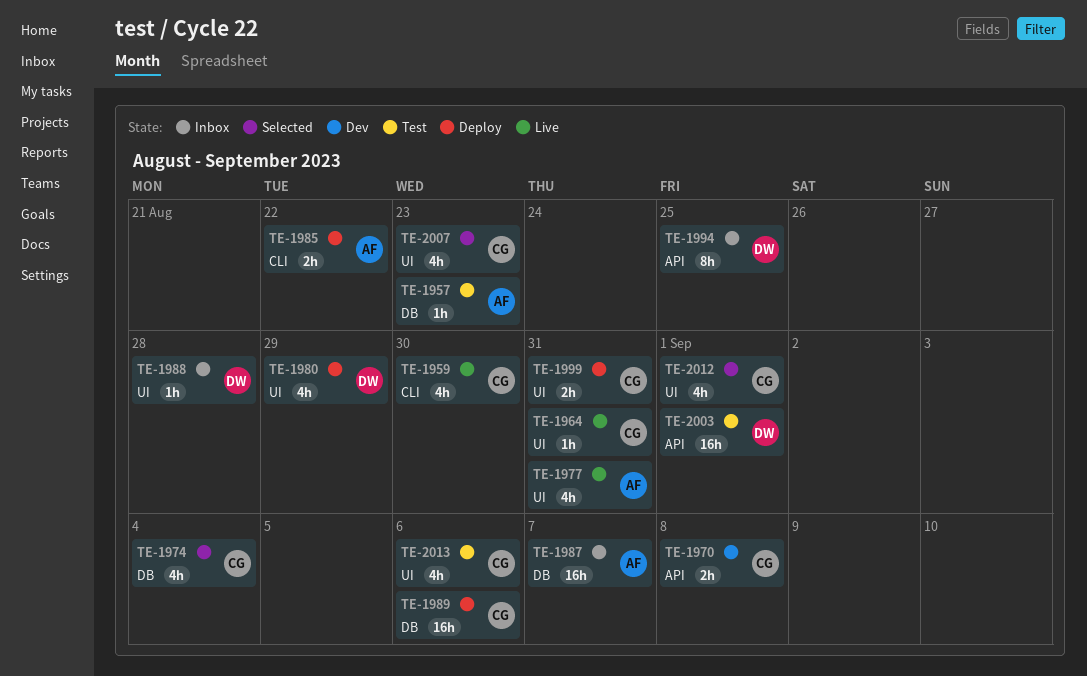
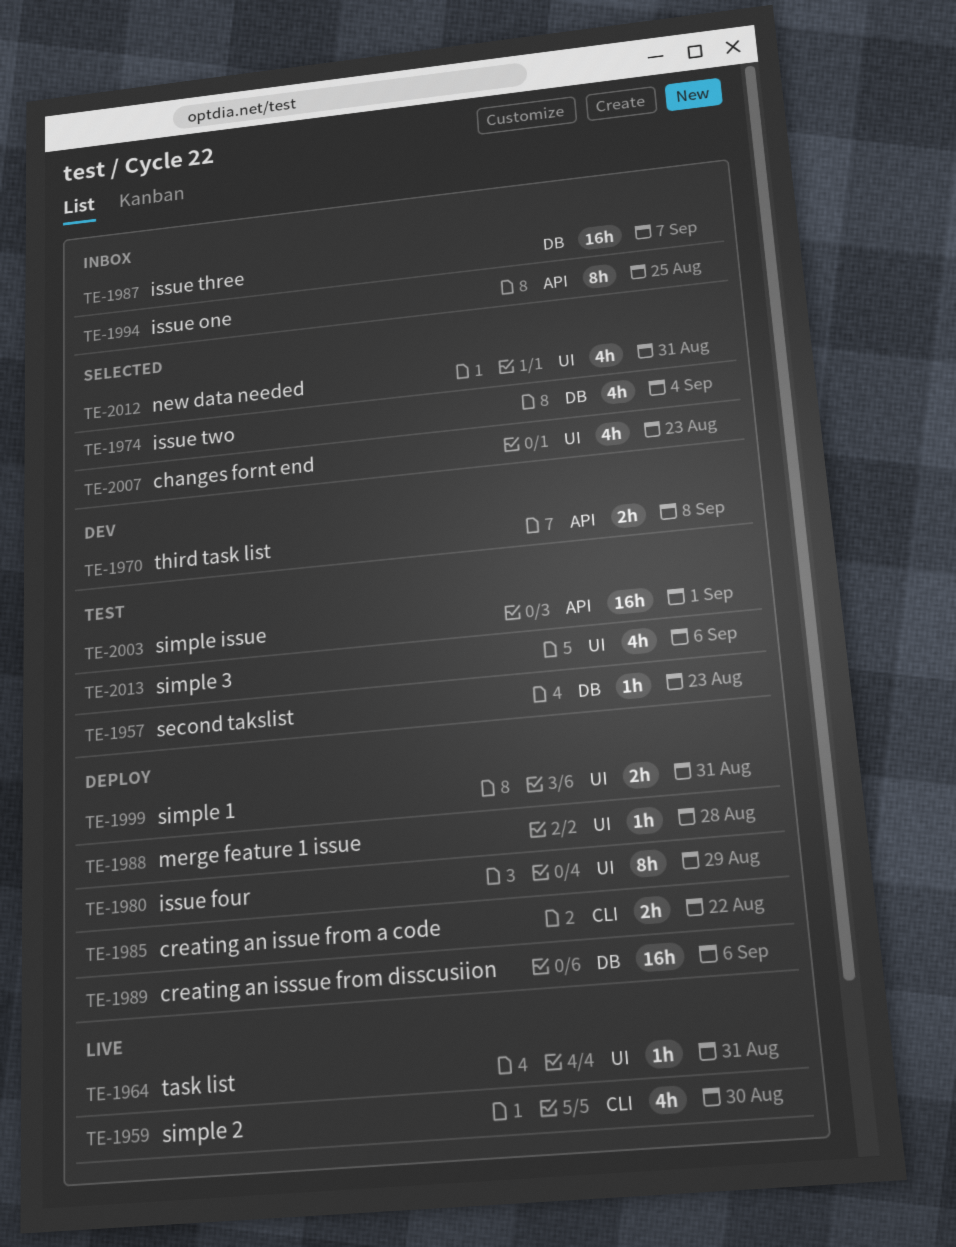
TE-1977: present -> none
TE-1980, estimate: 4h -> 8h
TE-1988, status: Inbox -> Deploy
TE-2012, due: Sep 1 -> Aug 31

